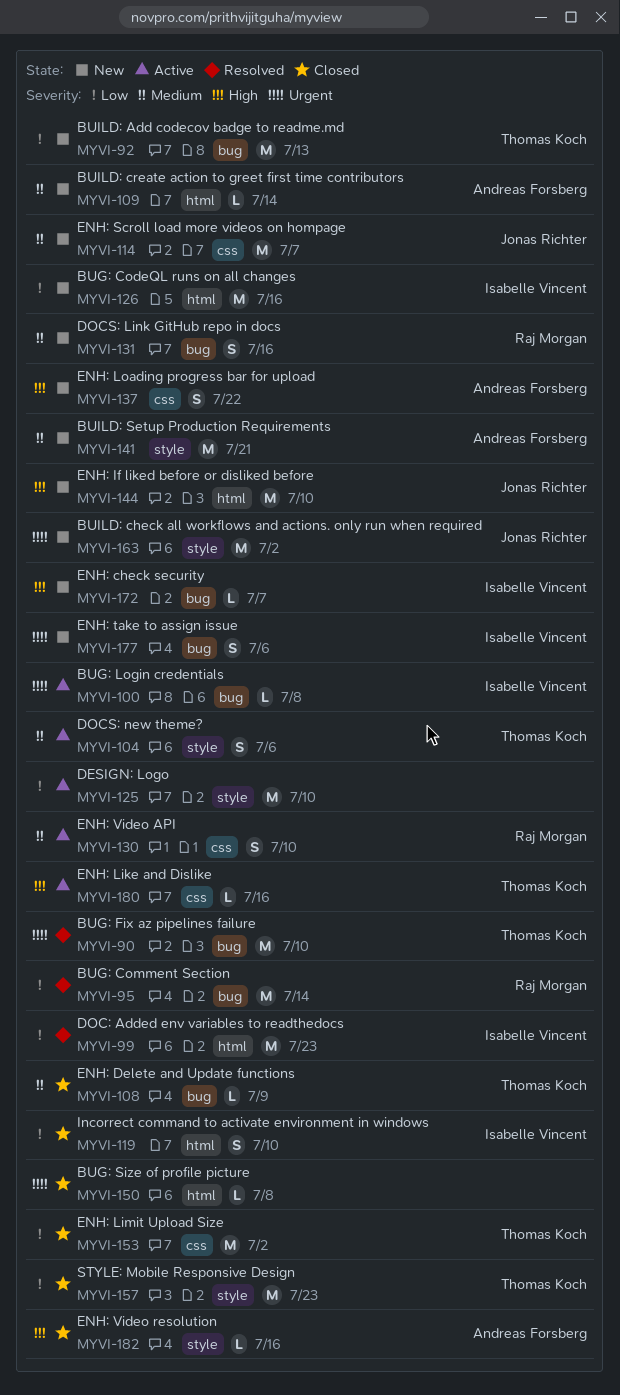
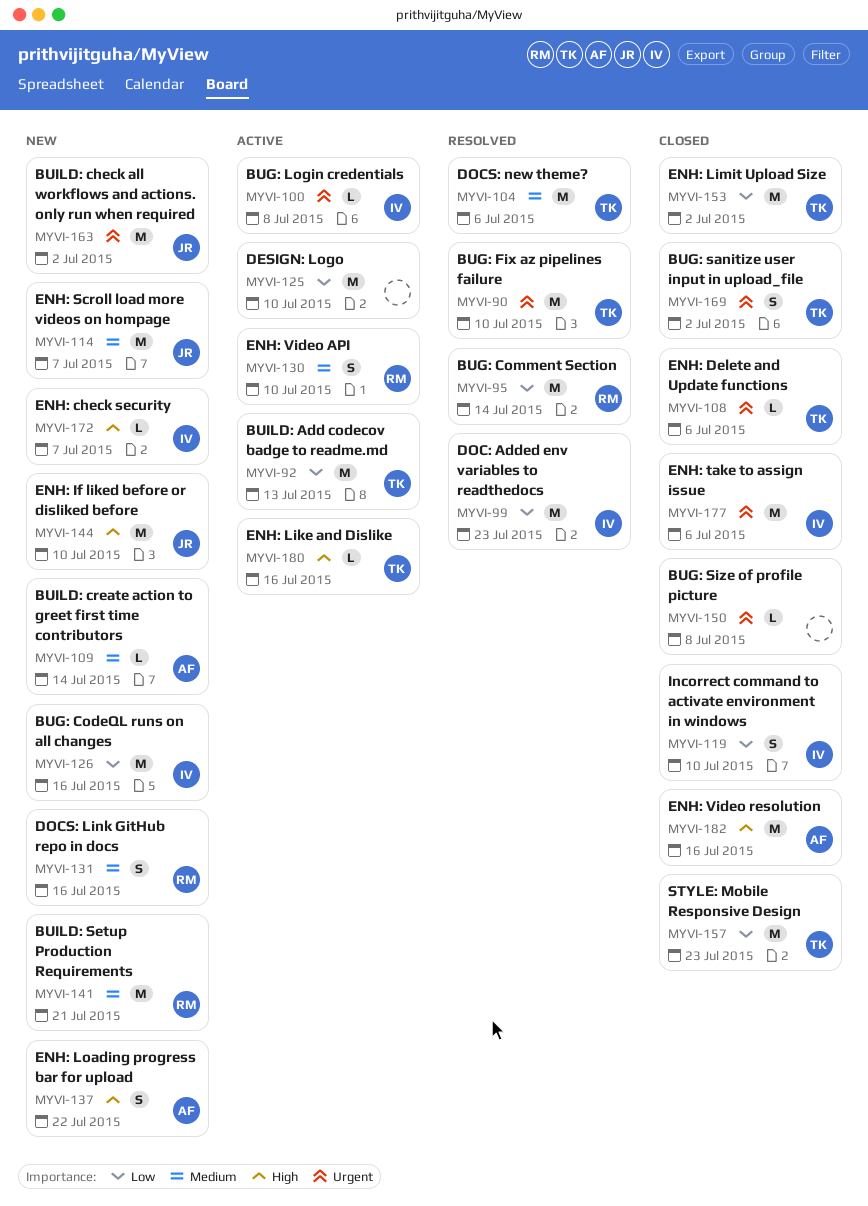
MYVI-92, status: New -> Active
MYVI-104, status: Active -> Resolved
MYVI-104, estimate: S -> M
MYVI-108, priority: Medium -> Urgent
MYVI-108, due: Jul 9 -> Jul 6
MYVI-141, owner: Andreas Forsberg -> Raj Morgan
MYVI-169: none -> present
MYVI-177, status: New -> Closed
MYVI-177, estimate: S -> M
MYVI-182, estimate: L -> M

